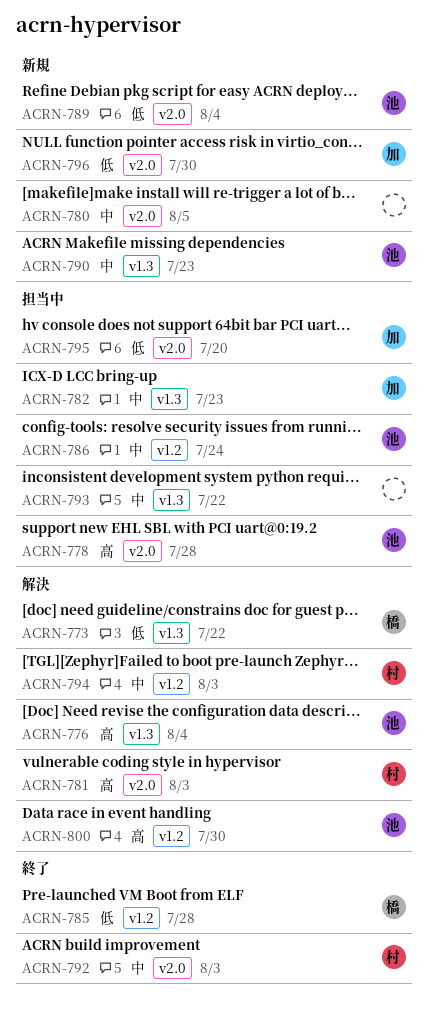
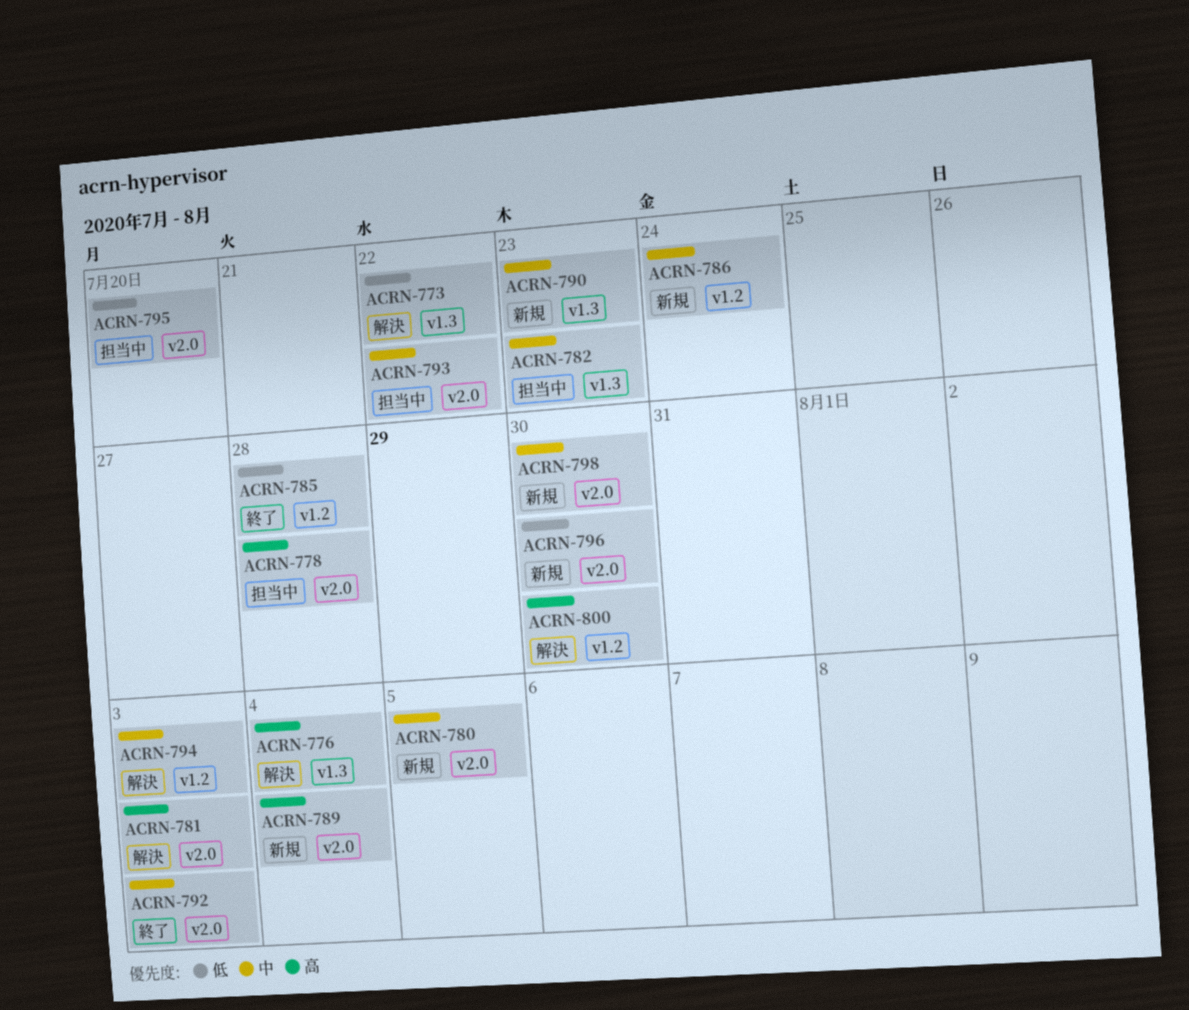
ACRN-786, status: 担当中 -> 新規
ACRN-789, priority: 低 -> 高
ACRN-793, label: v1.3 -> v2.0
ACRN-798: none -> present

